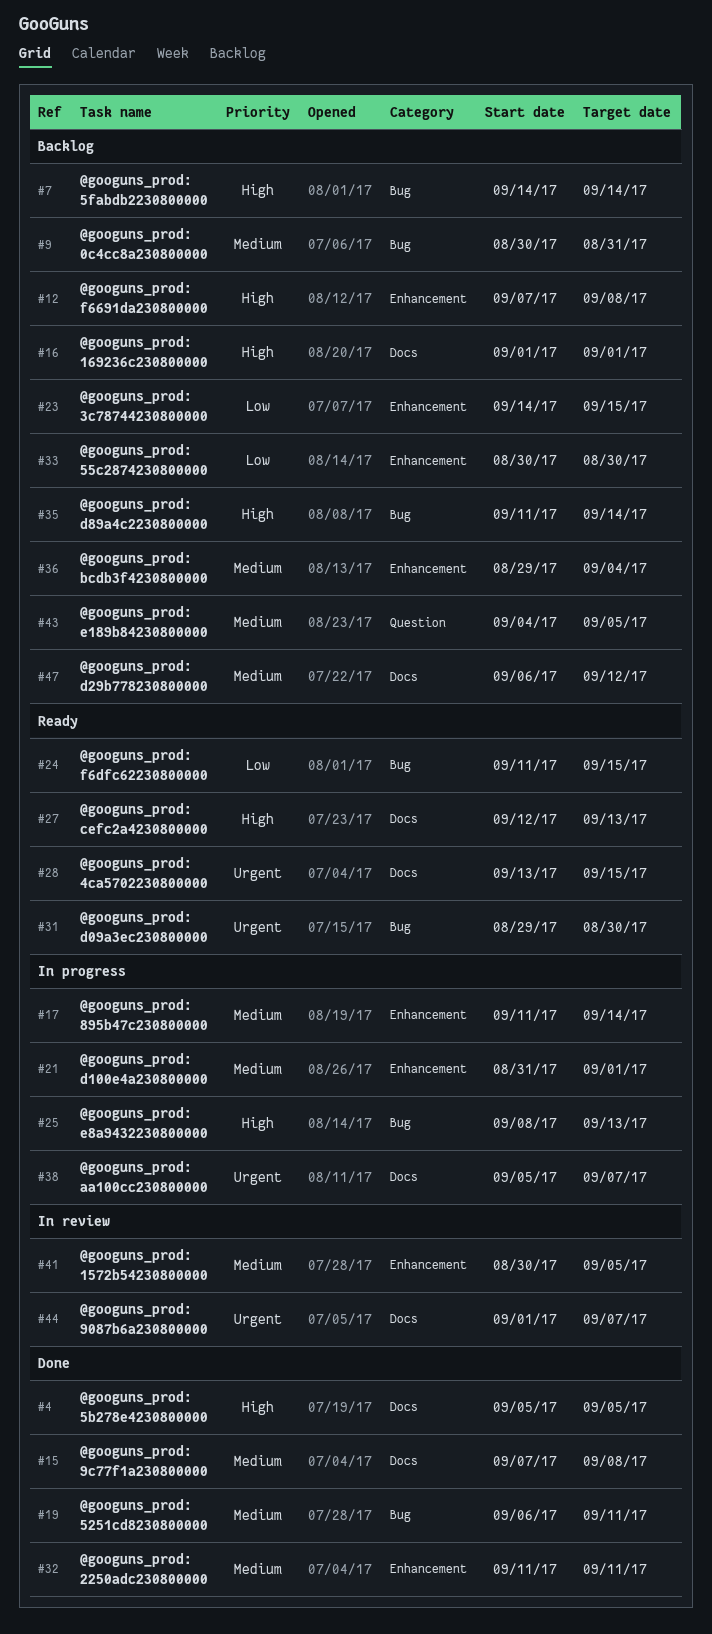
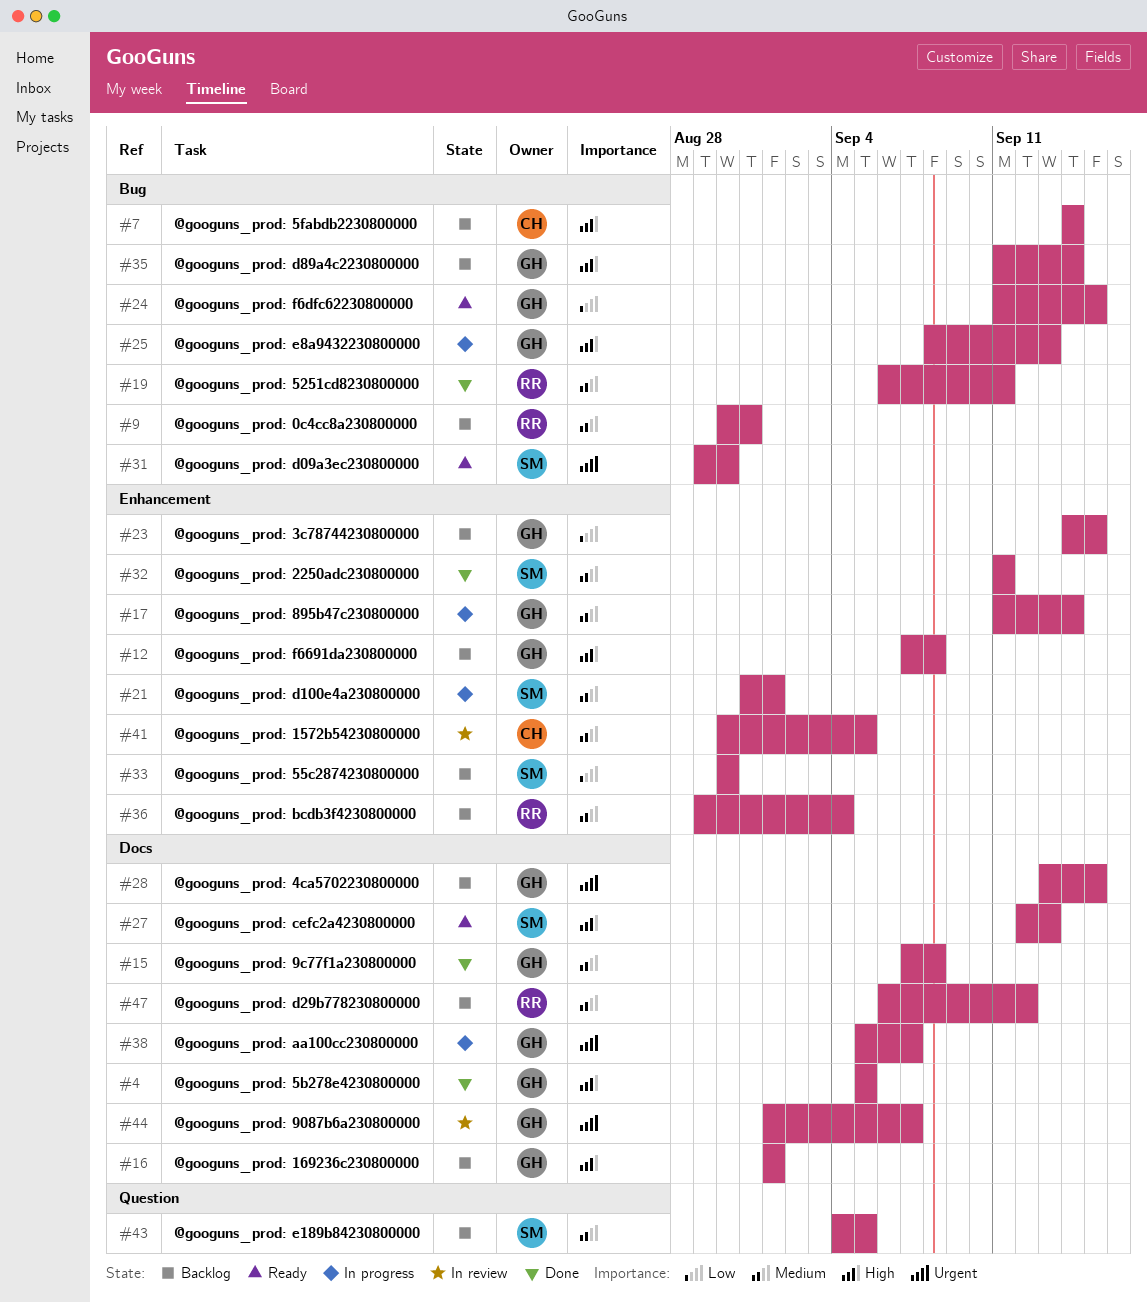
#28, status: Ready -> Backlog

